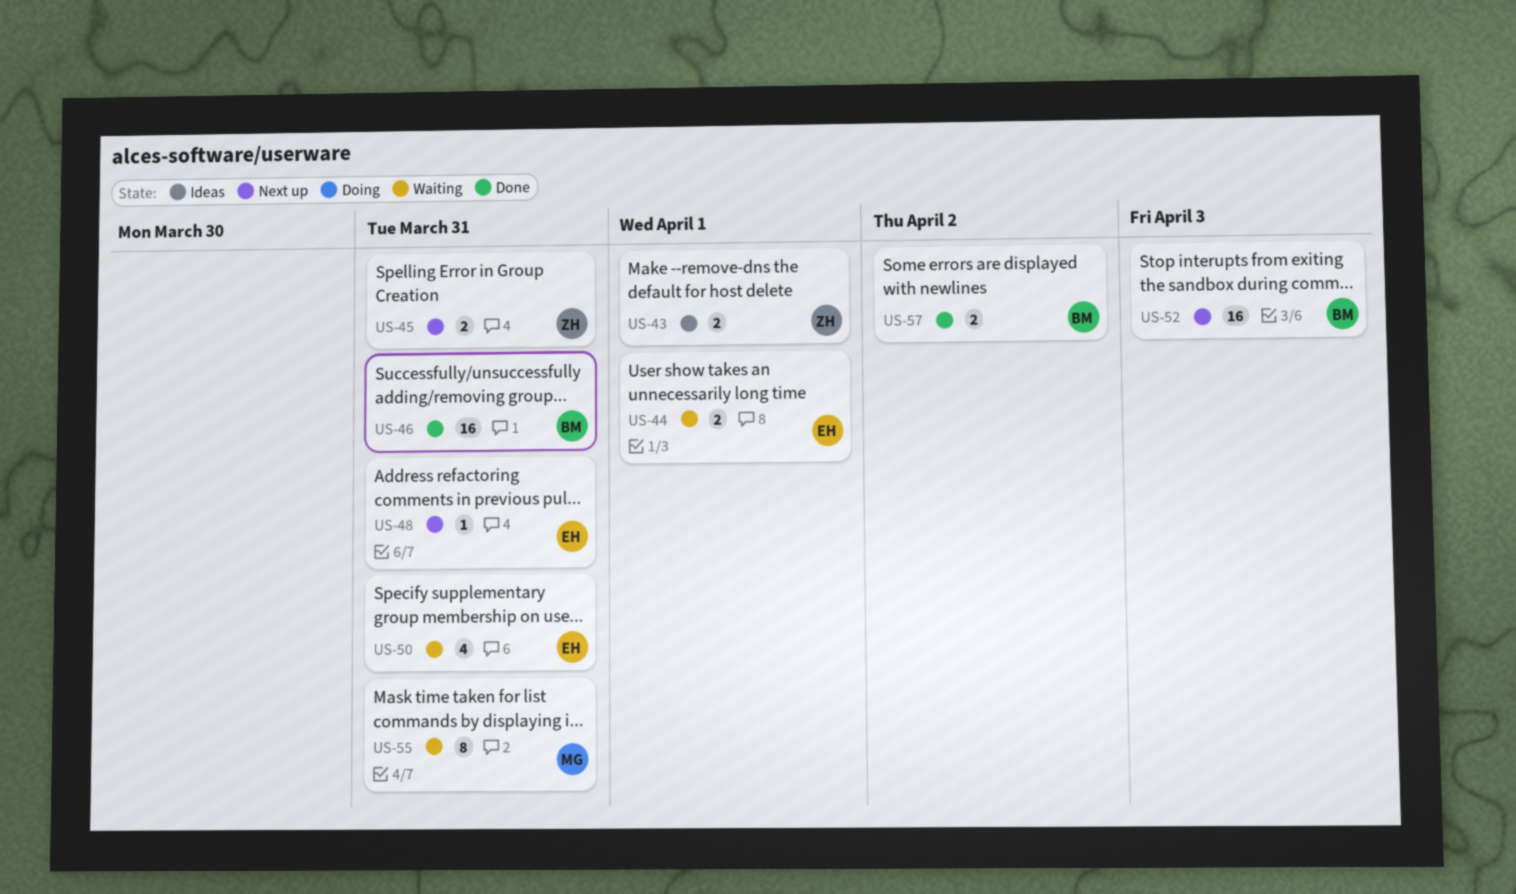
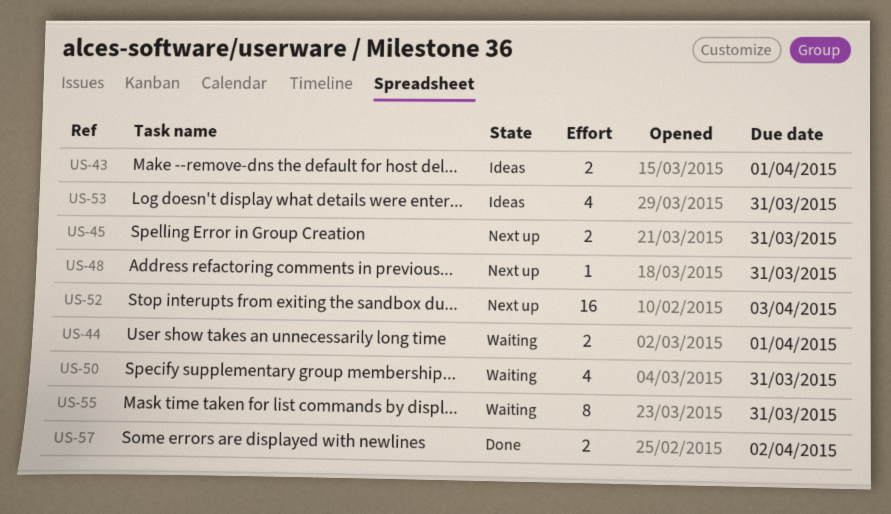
US-46: present -> none
US-53: none -> present

